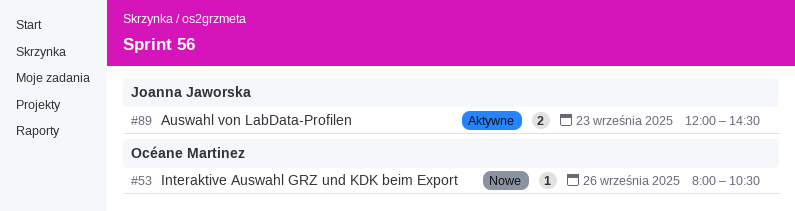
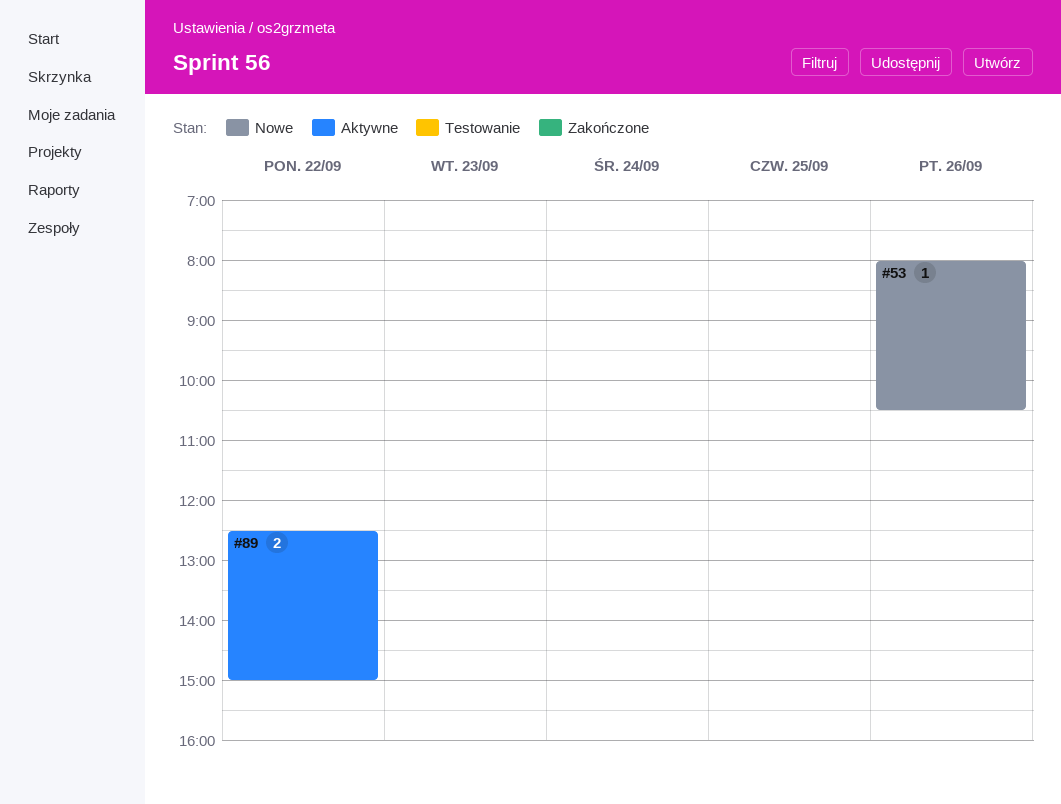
#89, day: Sep 23 -> Sep 22
#89, begins: 12:00 -> 12:30
#89, ends: 14:30 -> 15:00

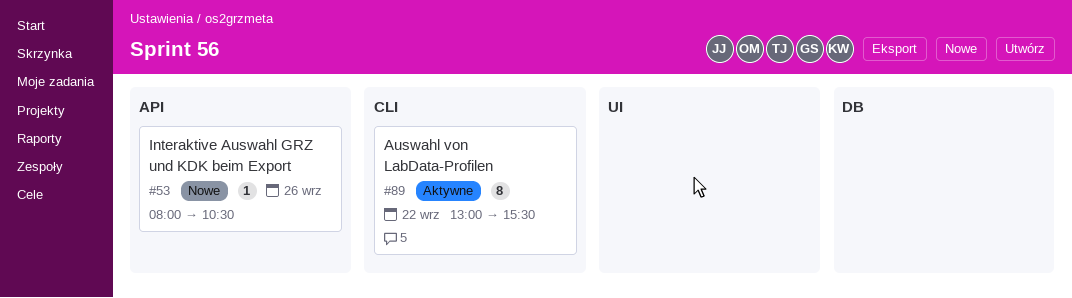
#89, estimate: 2 -> 8
#89, begins: 12:30 -> 13:00
#89, ends: 15:00 -> 15:30

